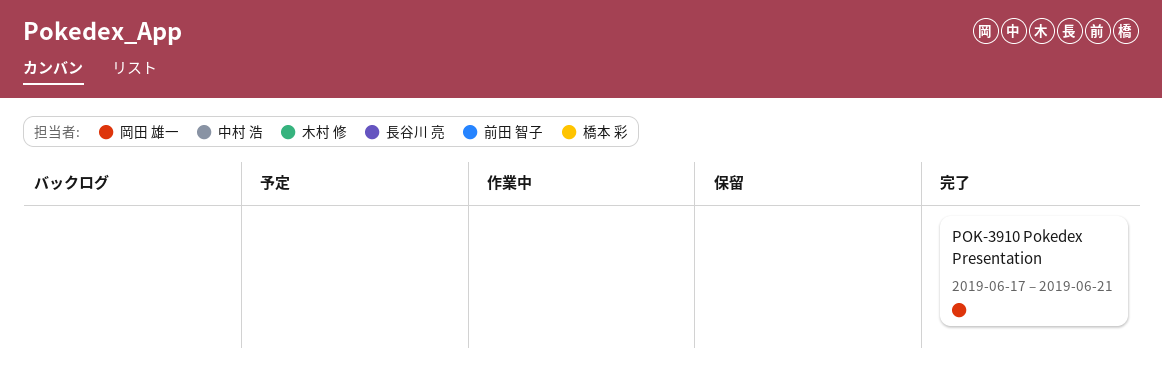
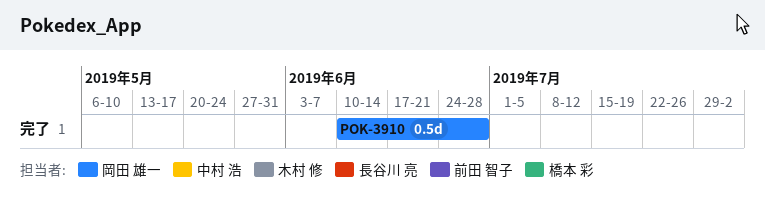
POK-3910, start: Jun 17 -> Jun 10
POK-3910, due: Jun 21 -> Jun 28

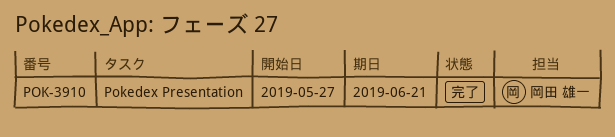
POK-3910, start: Jun 10 -> May 27
POK-3910, due: Jun 28 -> Jun 21

